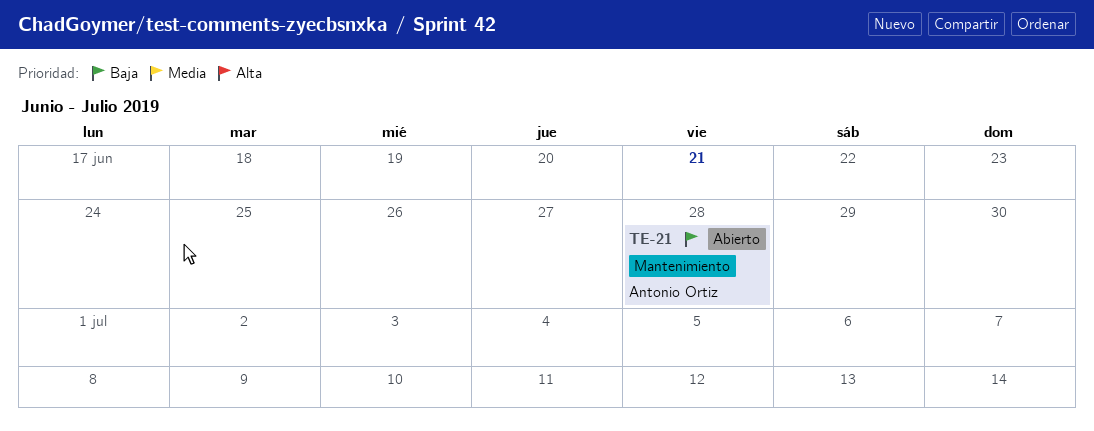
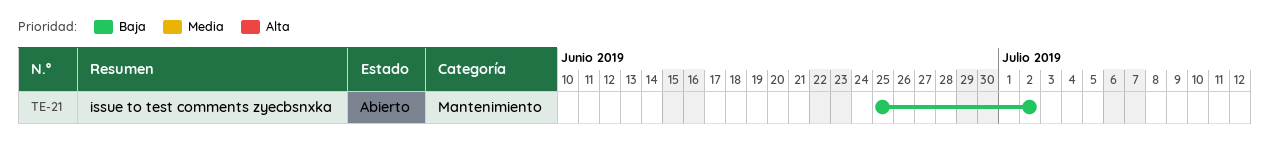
TE-21, due: Jun 28 -> Jul 2

